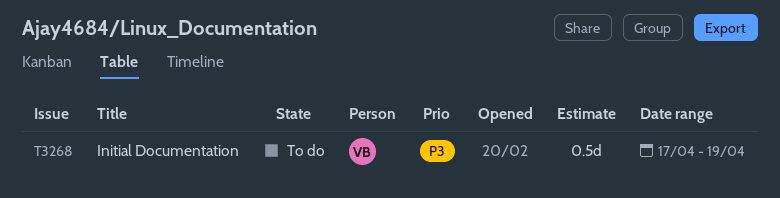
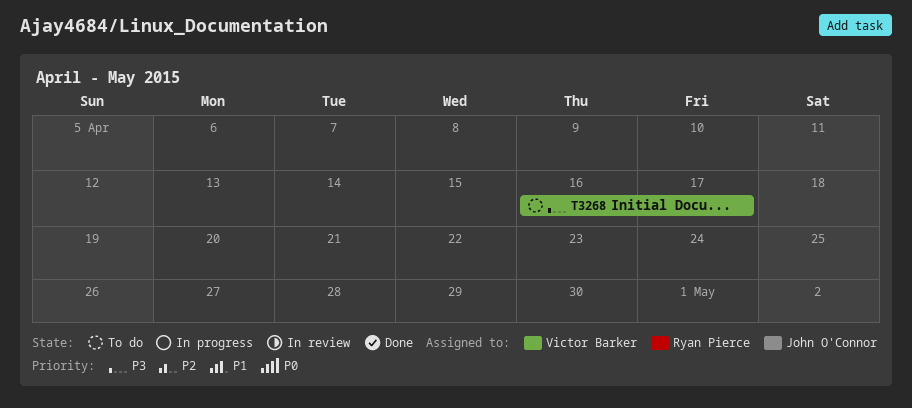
T3268, start: Apr 17 -> Apr 16
T3268, due: Apr 19 -> Apr 17

